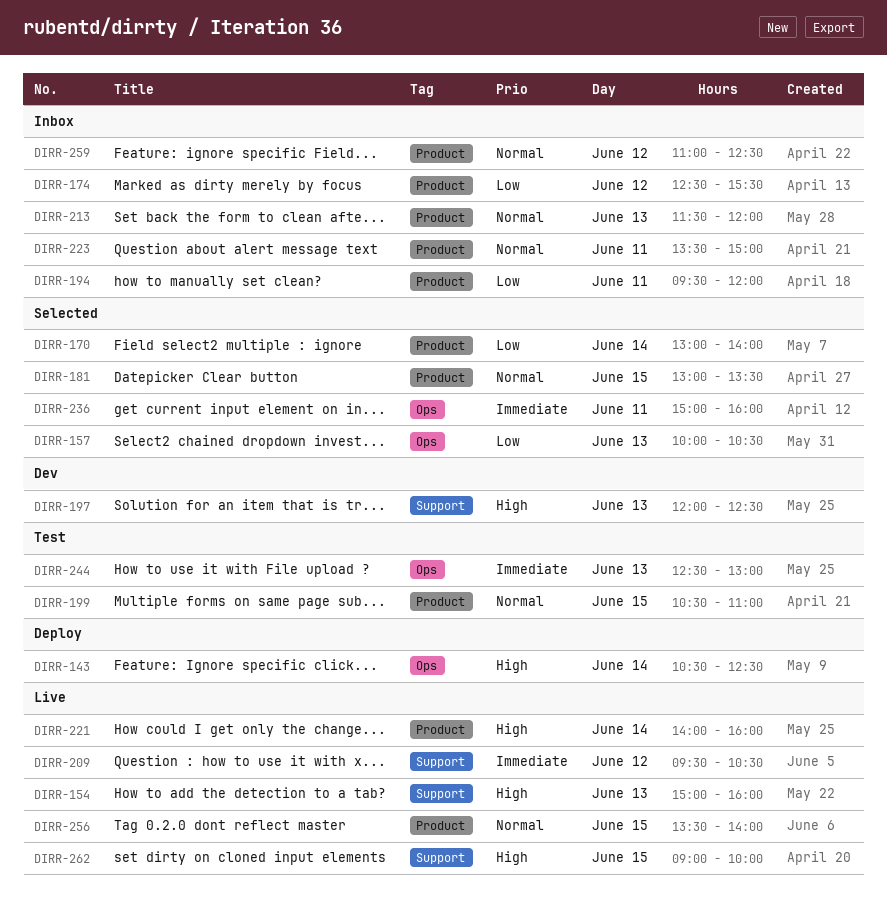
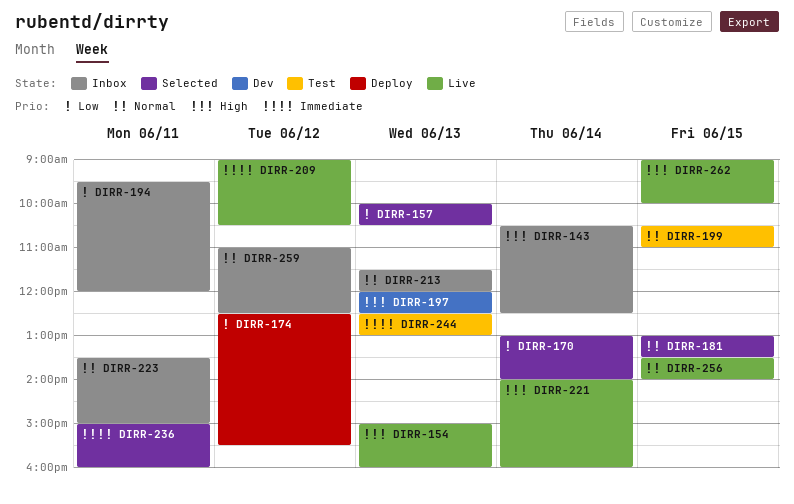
DIRR-143, status: Deploy -> Inbox
DIRR-174, status: Inbox -> Deploy
DIRR-209, begins: 09:30 -> 09:00

